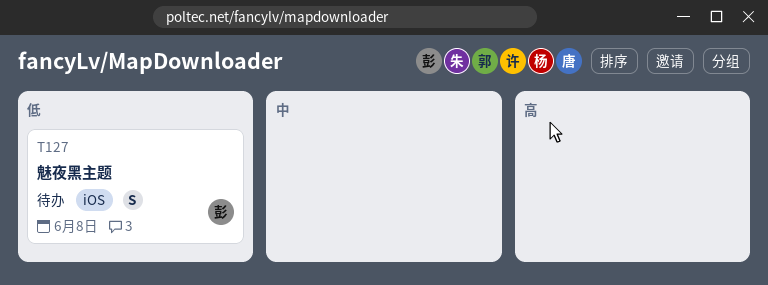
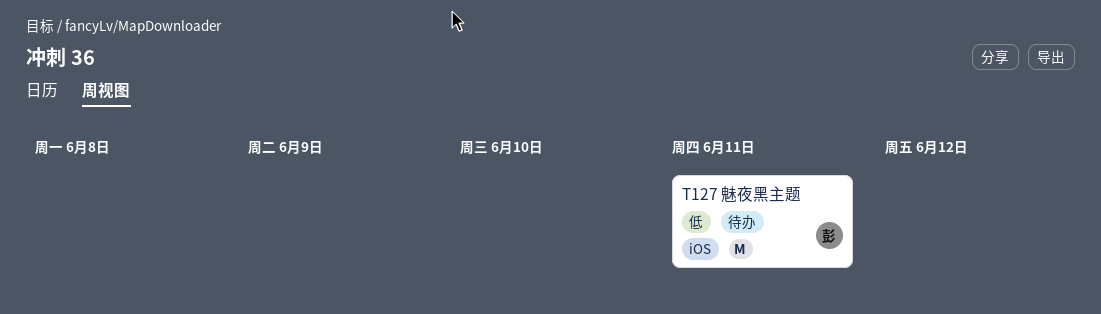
T127, estimate: S -> M
T127, due: Jun 8 -> Jun 11

